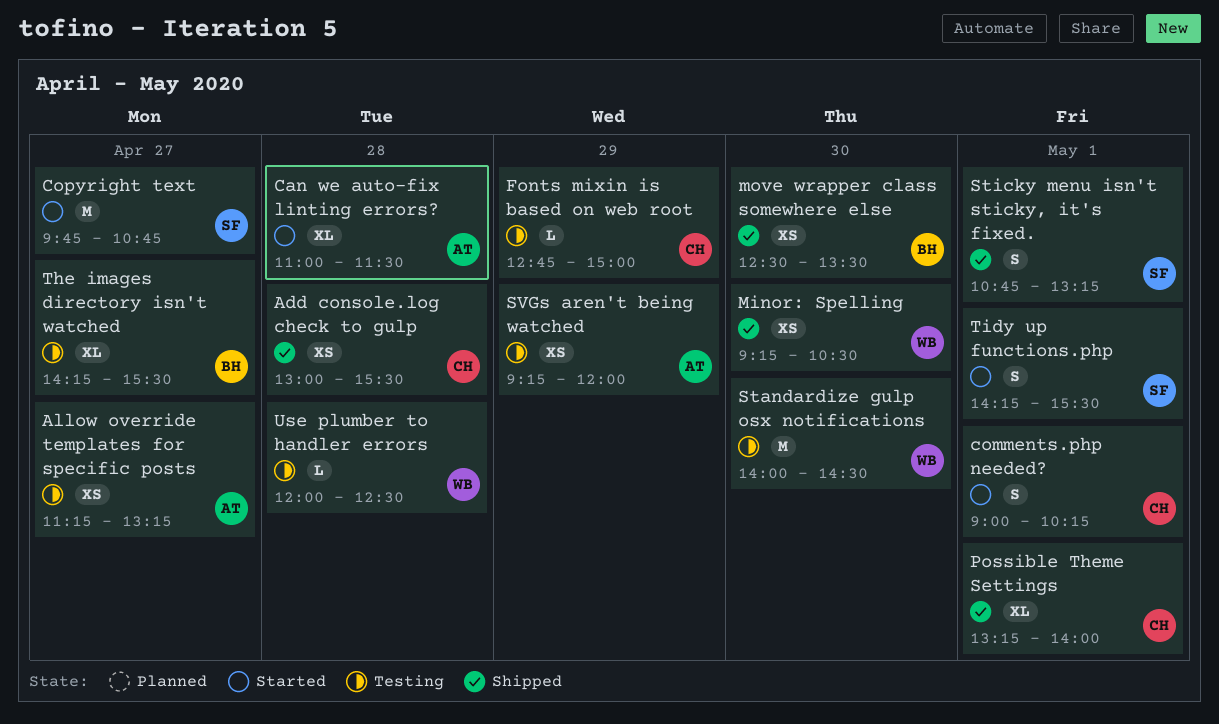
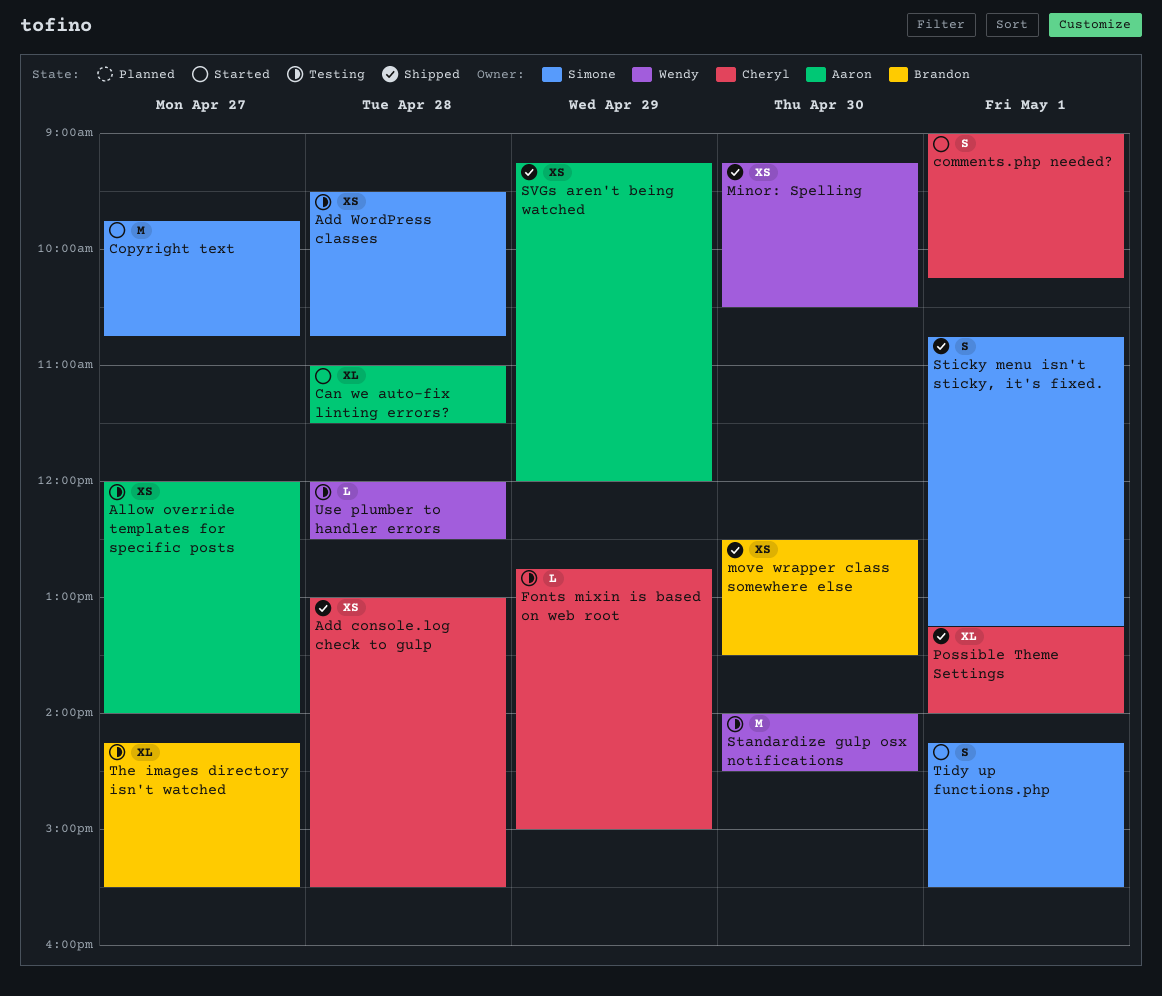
Add WordPress classes: none -> present
Allow override templates for specific posts, begins: 11:15 -> 12:00
Allow override templates for specific posts, ends: 13:15 -> 14:00
SVGs aren't being watched, status: Testing -> Shipped

